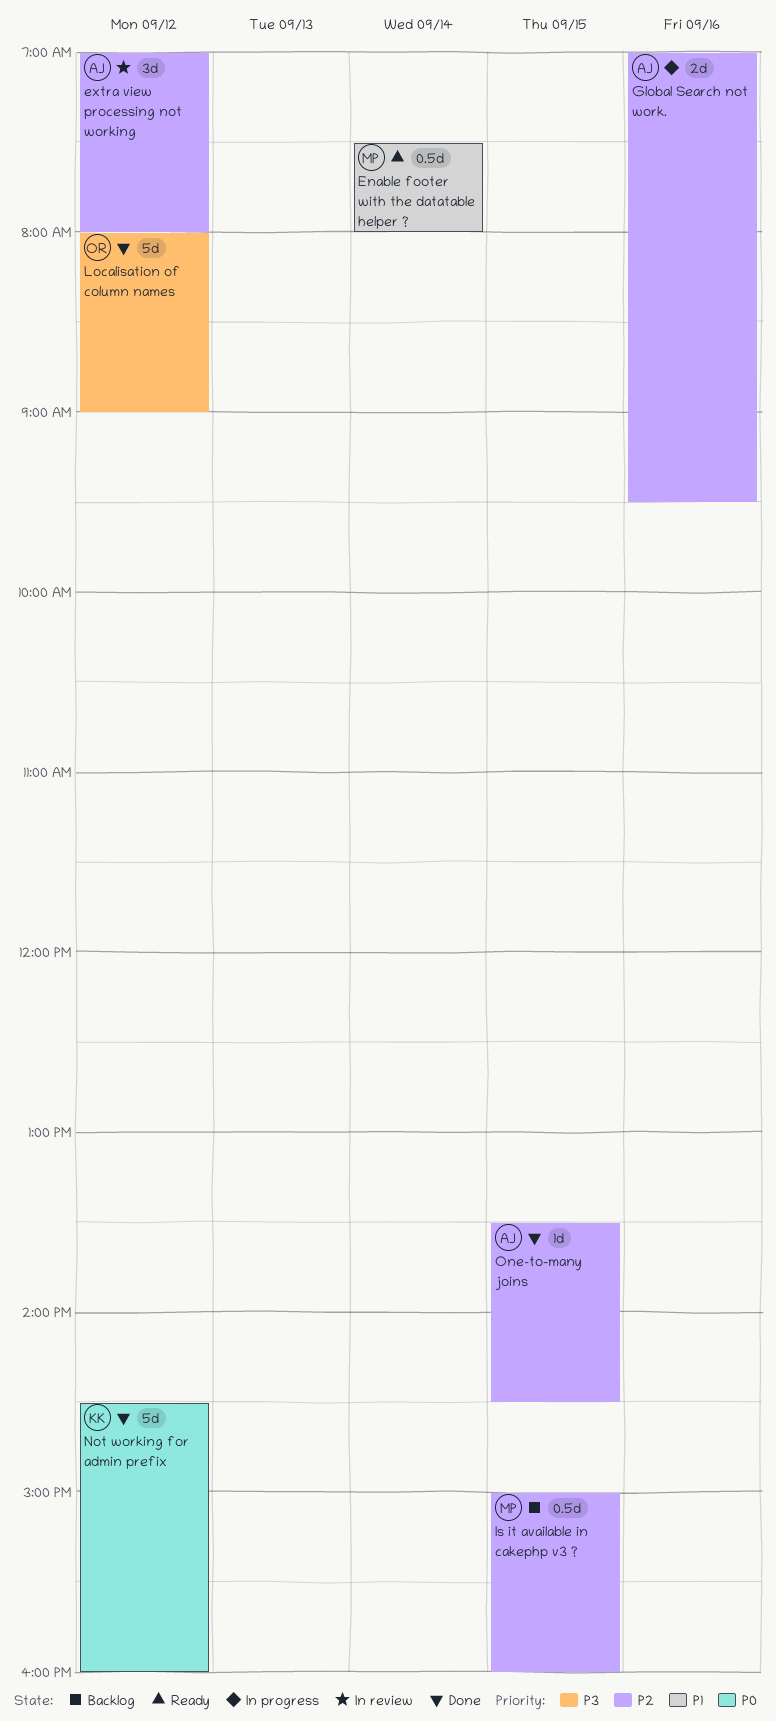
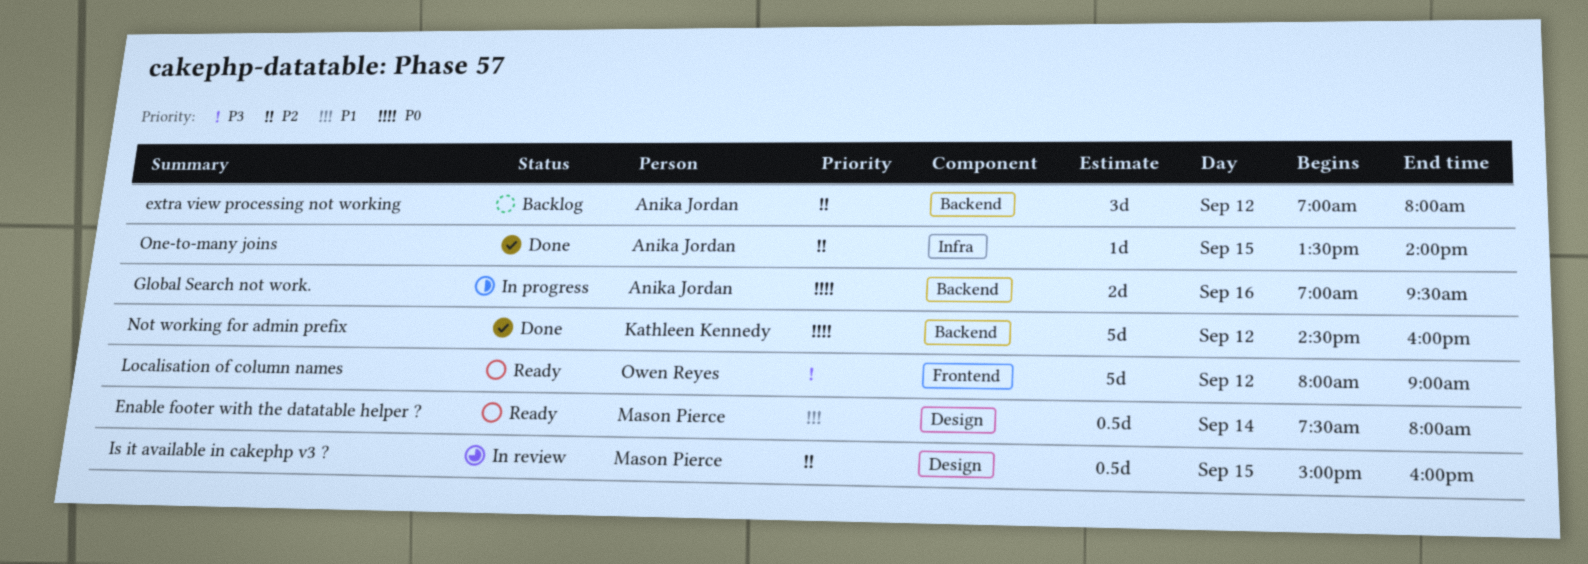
extra view processing not working, status: In review -> Backlog
Global Search not work., priority: P2 -> P0
Is it available in cakephp v3 ?, status: Backlog -> In review
Localisation of column names, status: Done -> Ready
One-to-many joins, ends: 14:30 -> 14:00

